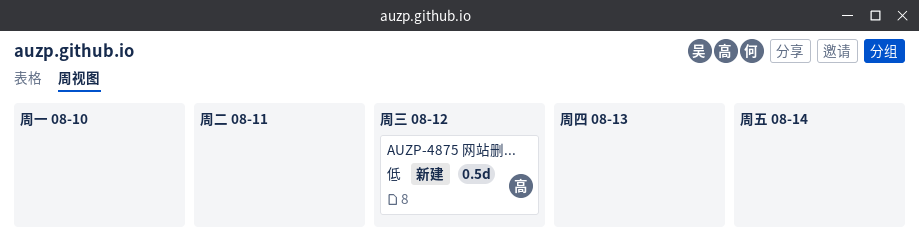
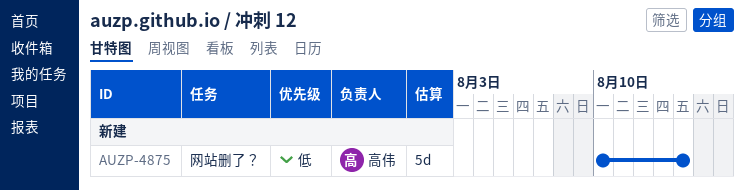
AUZP-4875, estimate: 0.5d -> 5d
AUZP-4875, due: Aug 12 -> Aug 14

